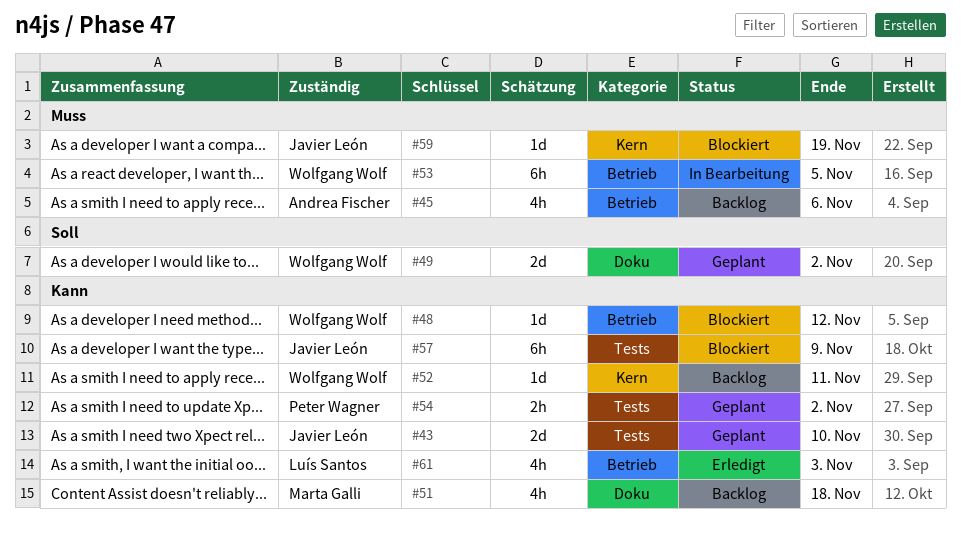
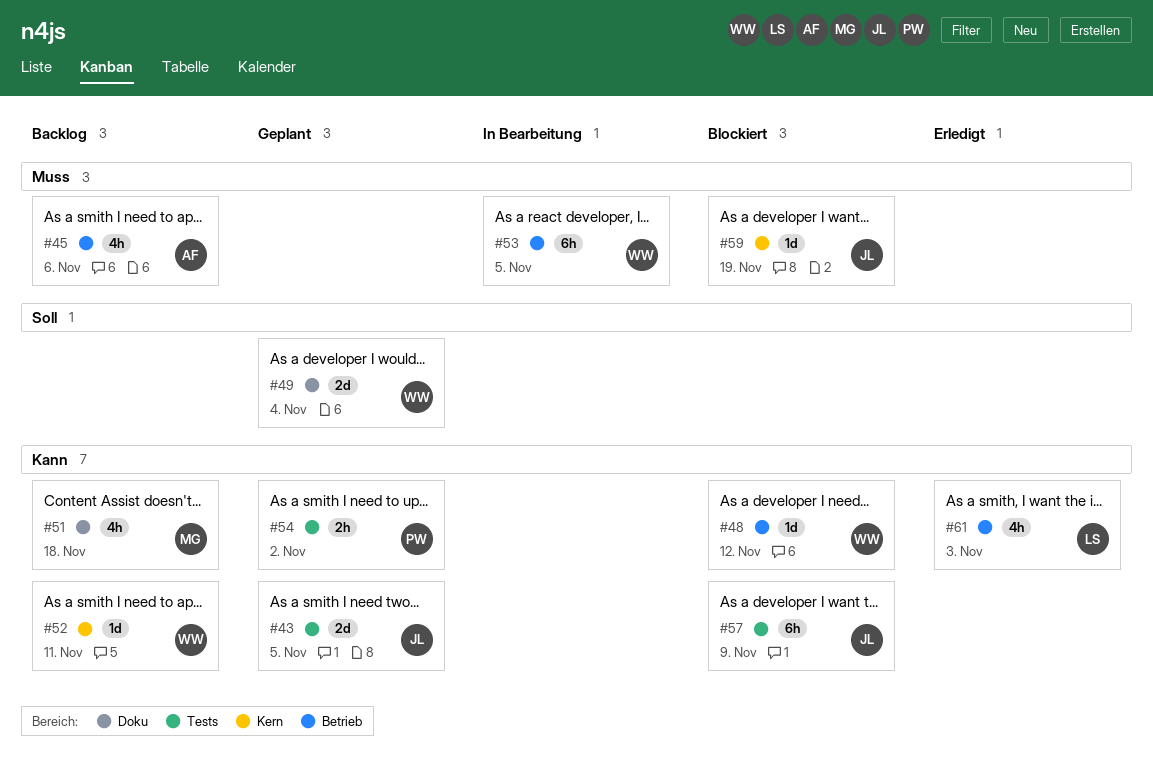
#43, due: Nov 10 -> Nov 5
#49, due: Nov 2 -> Nov 4

